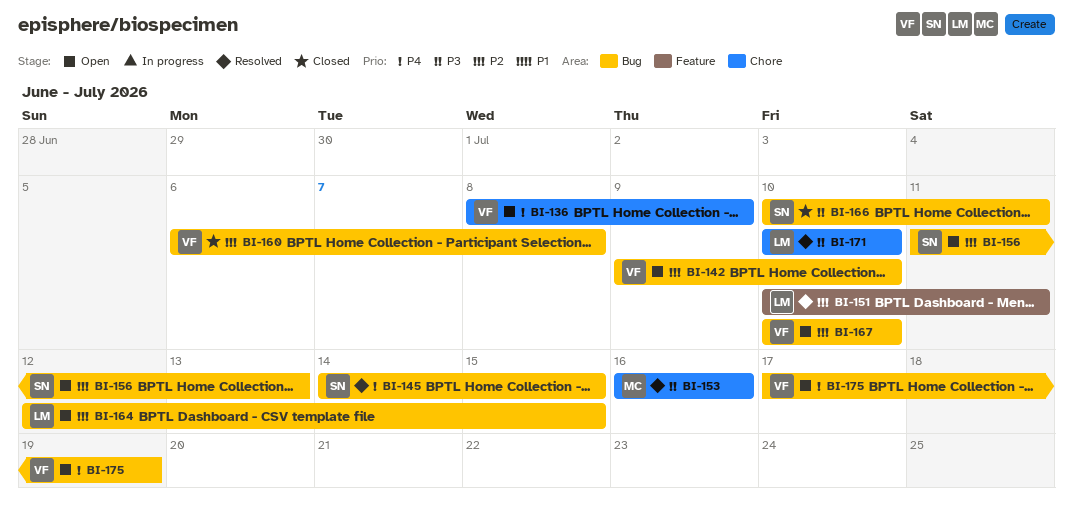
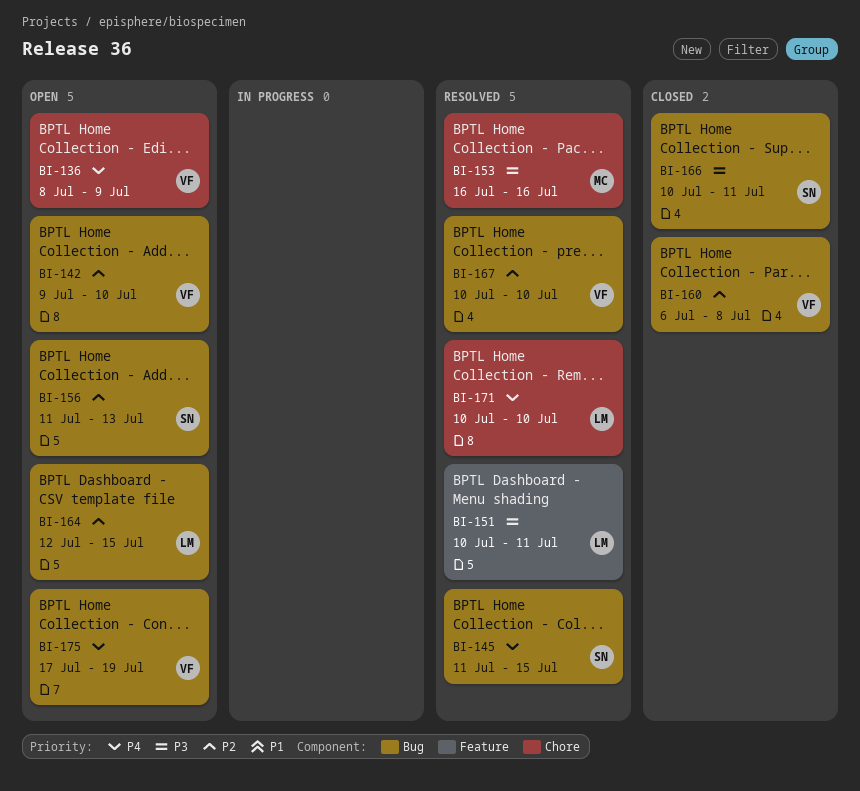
BI-145, start: Jul 14 -> Jul 11
BI-151, priority: P2 -> P3
BI-167, status: Open -> Resolved
BI-171, priority: P3 -> P4

